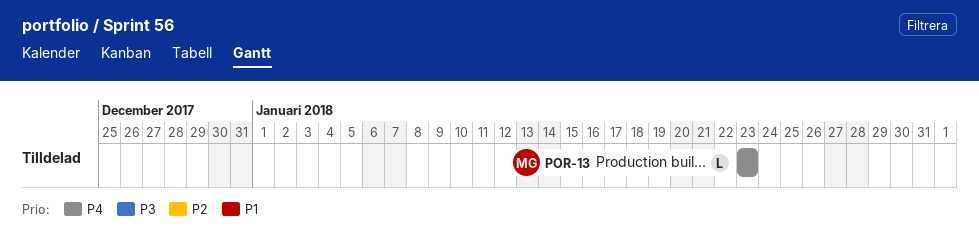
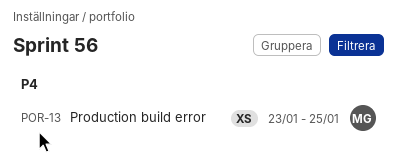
POR-13, estimate: L -> XS
POR-13, due: Jan 23 -> Jan 25

